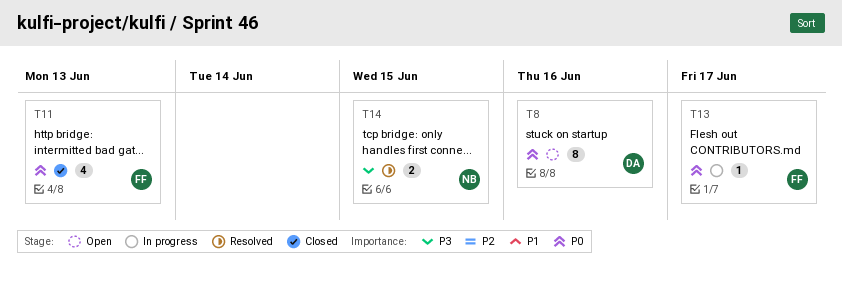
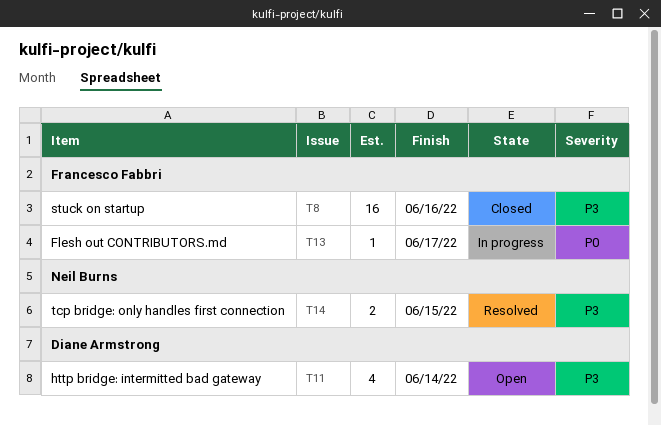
T8, status: Open -> Closed
T8, owner: Diane Armstrong -> Francesco Fabbri
T8, priority: P0 -> P3
T8, estimate: 8 -> 16
T11, status: Closed -> Open
T11, owner: Francesco Fabbri -> Diane Armstrong
T11, priority: P0 -> P3
T11, due: Jun 13 -> Jun 14

